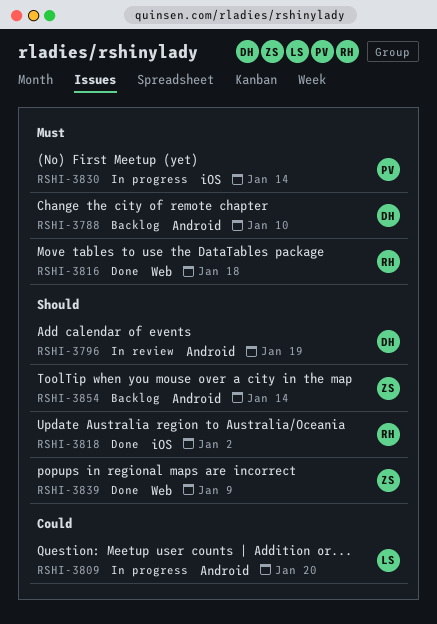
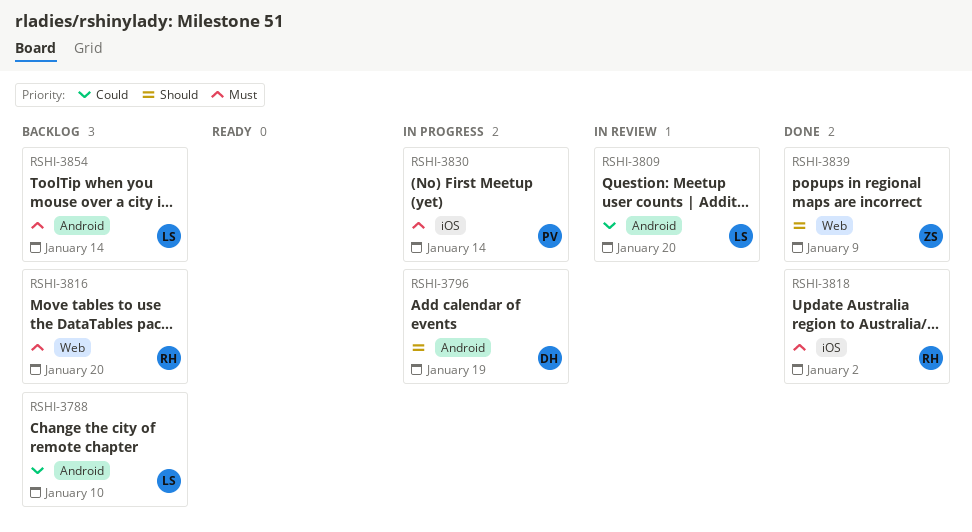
RSHI-3788, owner: DH -> LS
RSHI-3788, priority: Must -> Could
RSHI-3796, status: In review -> In progress
RSHI-3809, status: In progress -> In review
RSHI-3816, status: Done -> Backlog
RSHI-3816, due: Jan 18 -> Jan 20
RSHI-3818, priority: Should -> Must
RSHI-3854, owner: ZS -> LS
RSHI-3854, priority: Should -> Must

